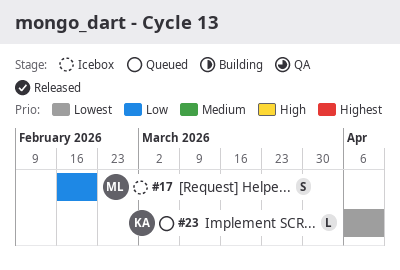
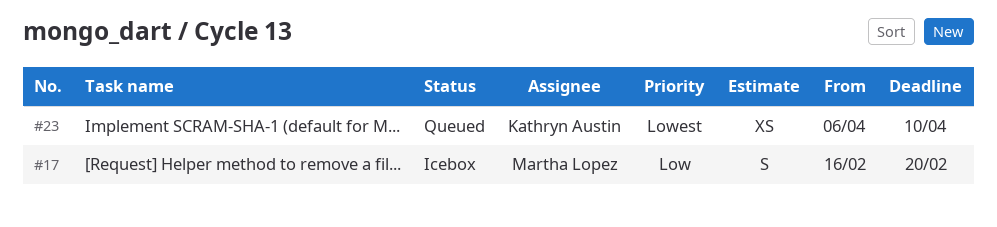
#23, estimate: L -> XS

